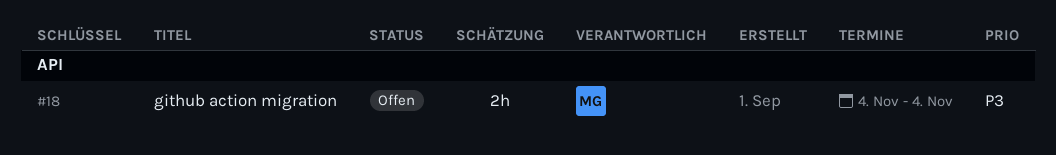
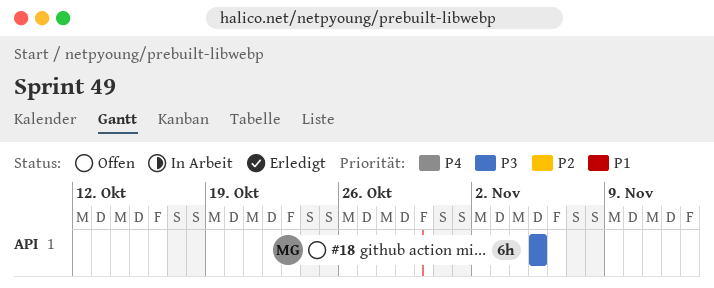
#18, estimate: 2h -> 6h
#18, start: Nov 4 -> Nov 5
#18, due: Nov 4 -> Nov 5

